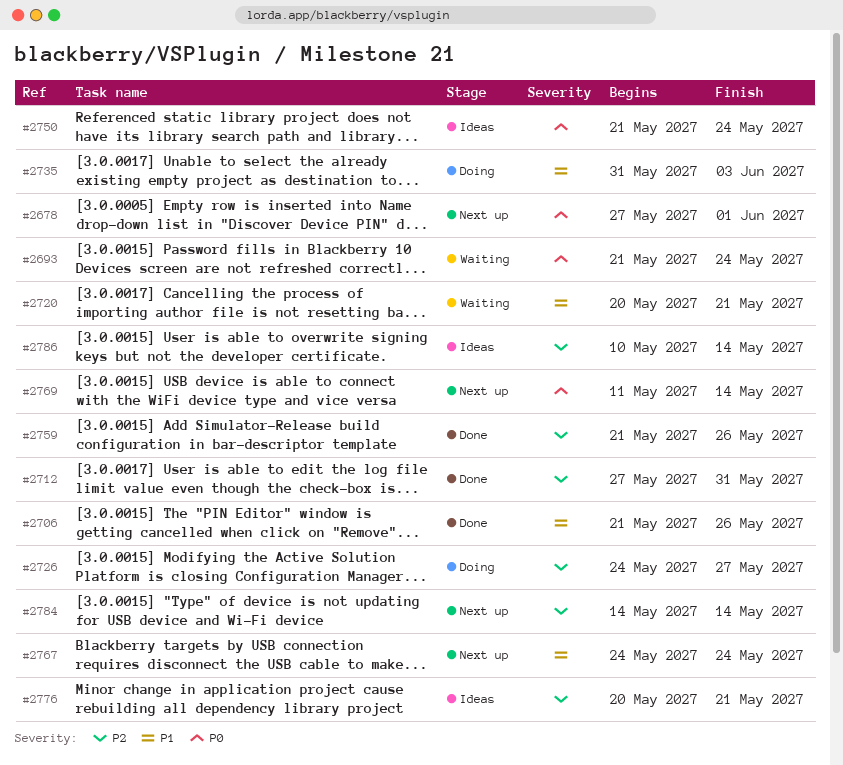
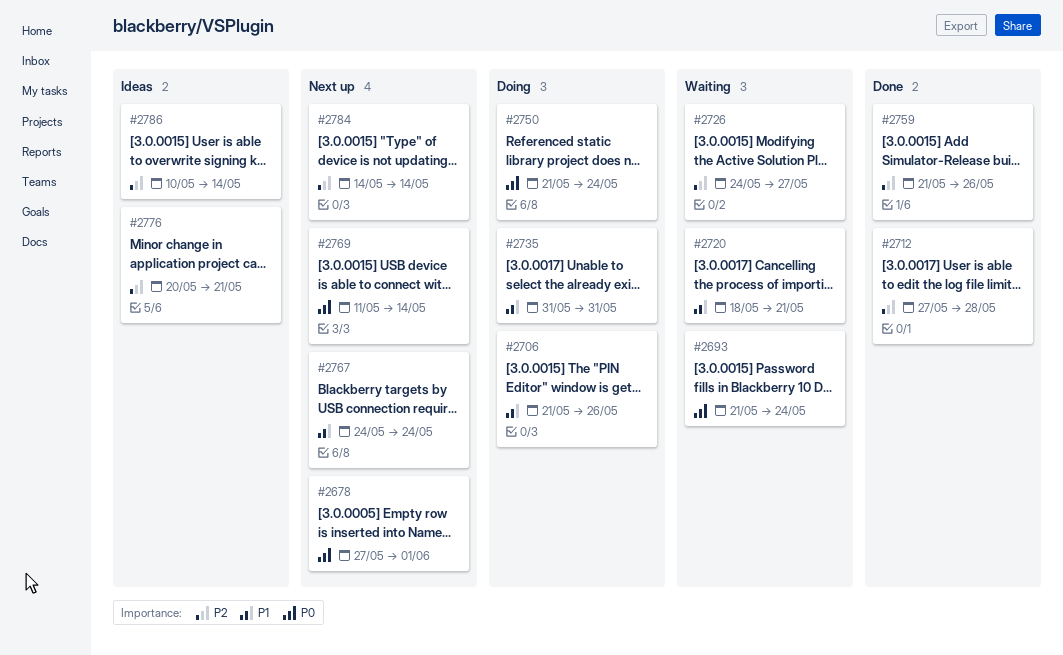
#2706, status: Done -> Doing
#2712, due: May 31 -> May 28
#2720, start: May 20 -> May 18
#2726, status: Doing -> Waiting
#2735, due: Jun 3 -> May 31
#2750, status: Ideas -> Doing

